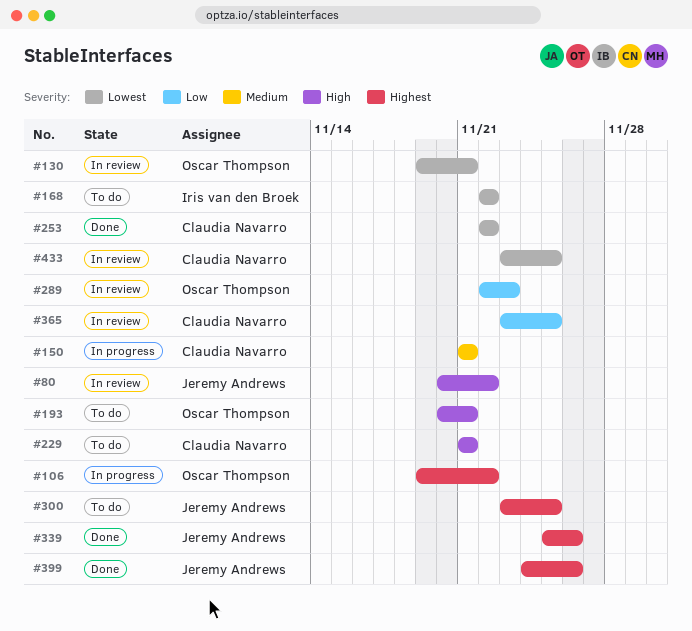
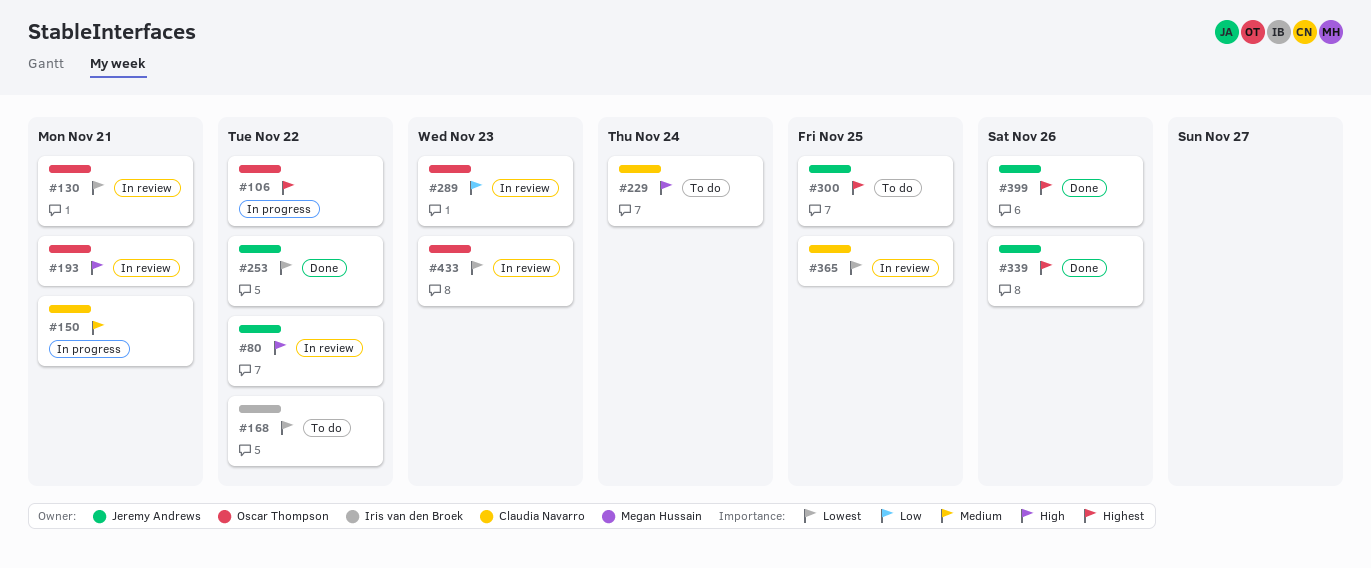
#193, status: To do -> In review
#229, due: Nov 21 -> Nov 24
#253, owner: Claudia Navarro -> Jeremy Andrews
#365, priority: Low -> Lowest
#433, owner: Claudia Navarro -> Oscar Thompson
#433, due: Nov 25 -> Nov 23

